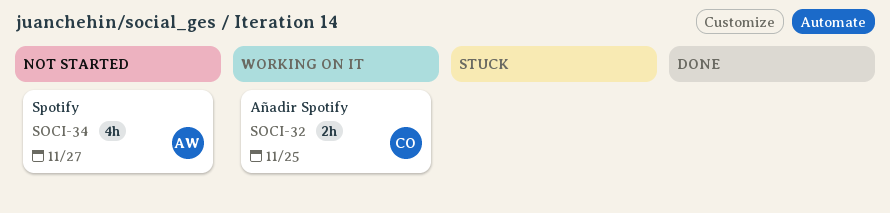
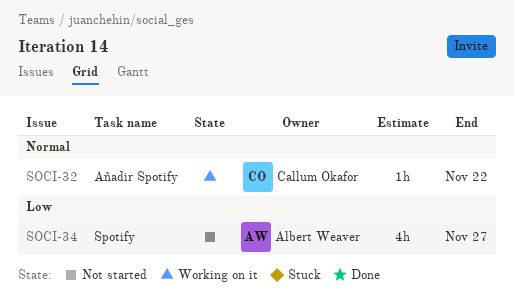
SOCI-32, estimate: 2h -> 1h
SOCI-32, due: Nov 25 -> Nov 22

